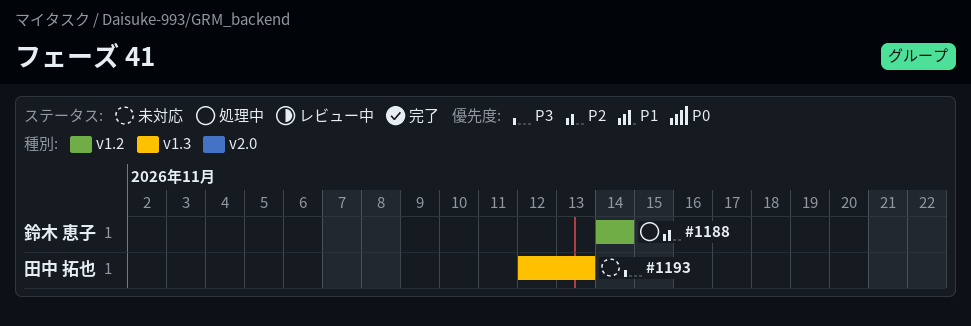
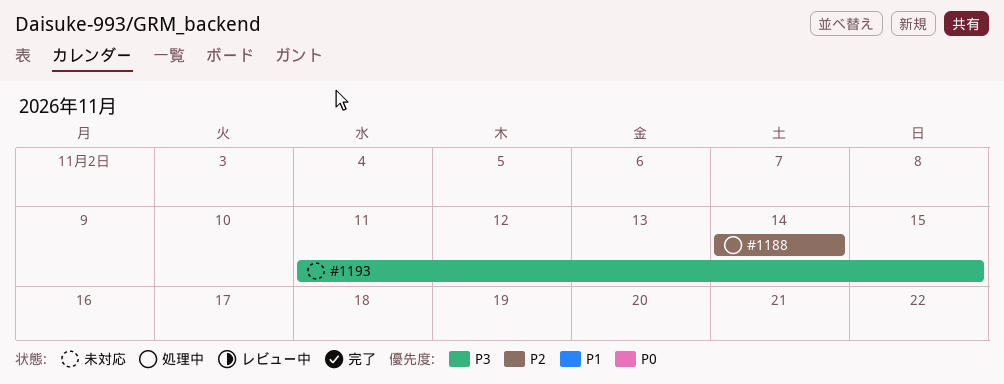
#1193, start: Nov 12 -> Nov 11
#1193, due: Nov 13 -> Nov 15

